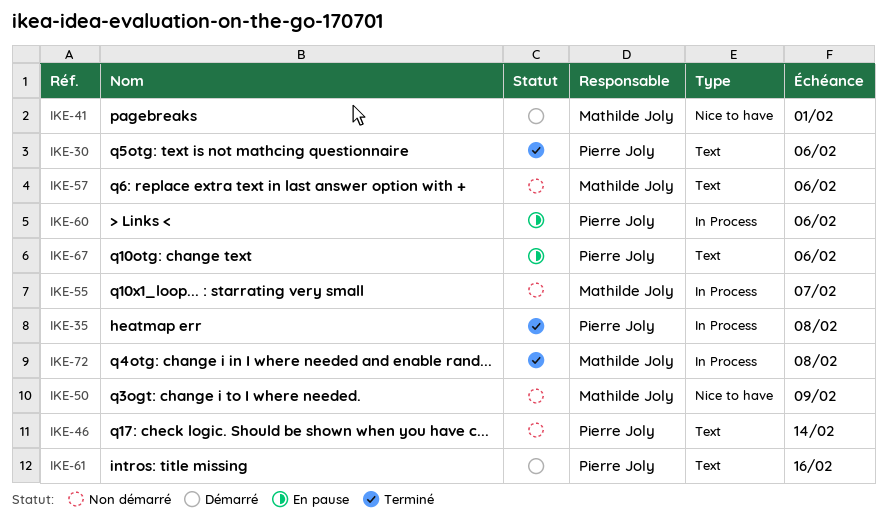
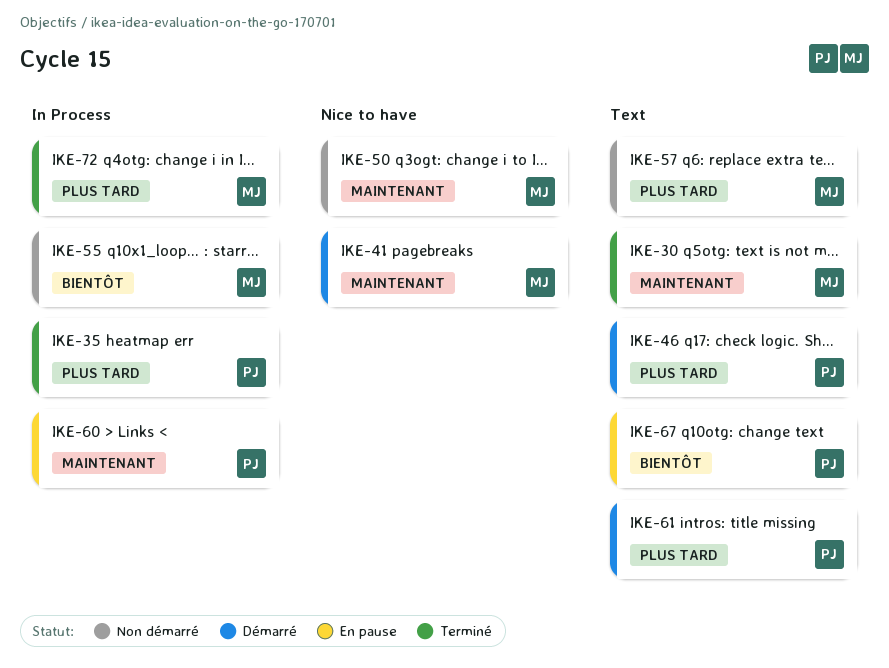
IKE-30, owner: Pierre Joly -> Mathilde Joly
IKE-46, status: Non démarré -> Démarré

